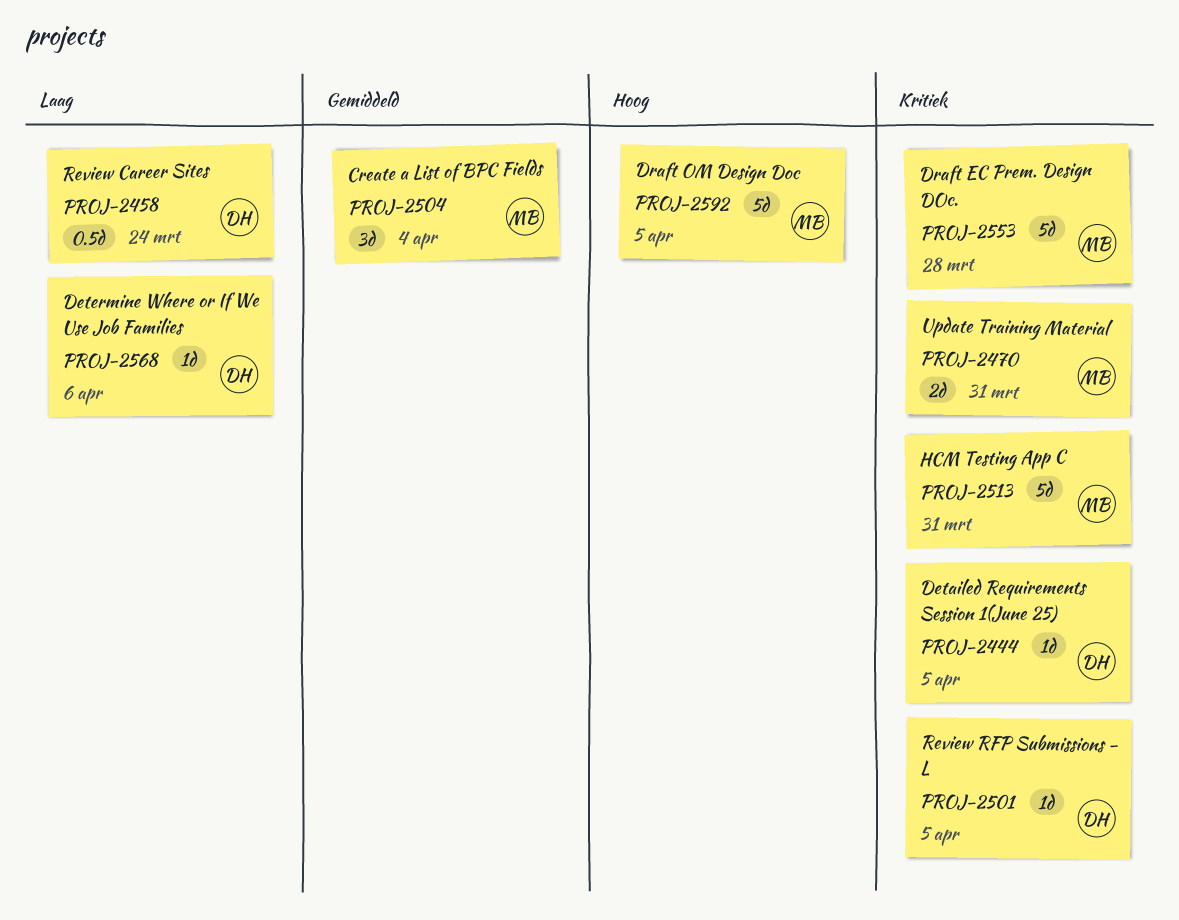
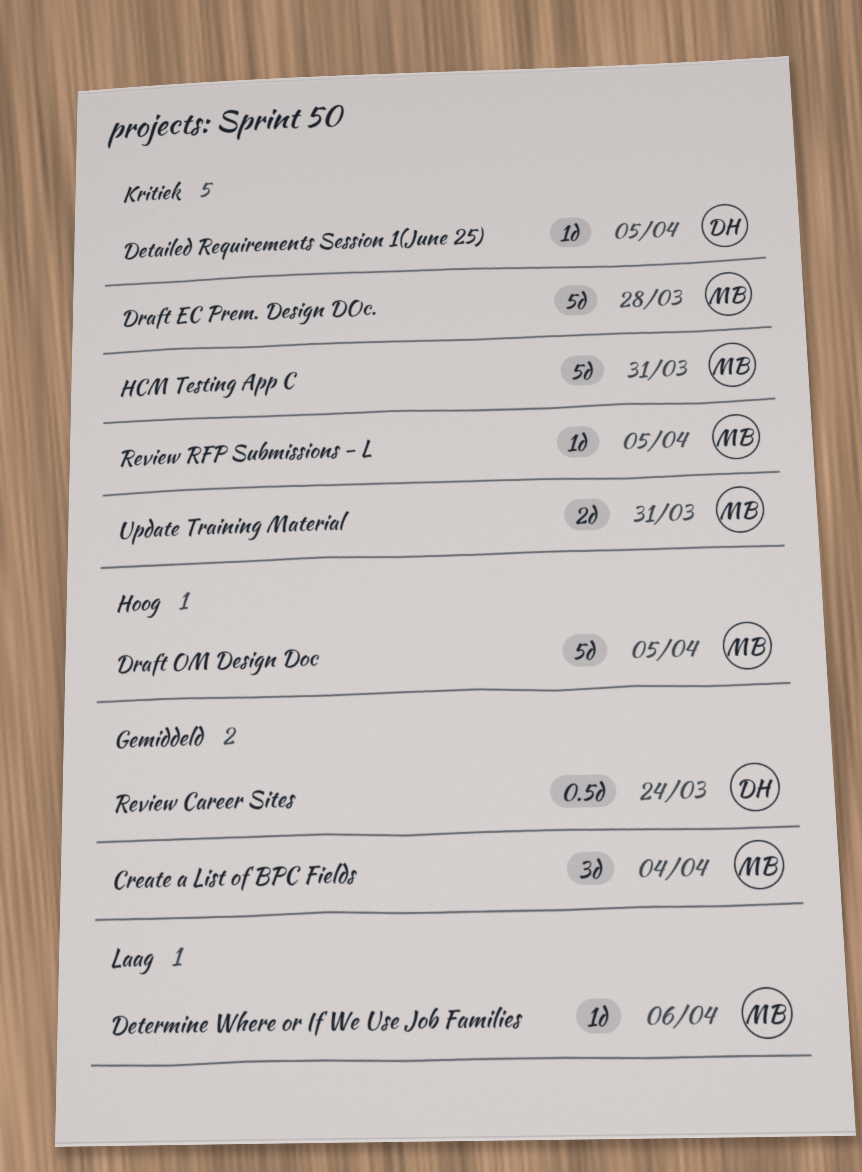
Determine Where or If We Use Job Families, owner: DH -> MB
Review Career Sites, priority: Laag -> Gemiddeld
Review RFP Submissions - L, owner: DH -> MB

